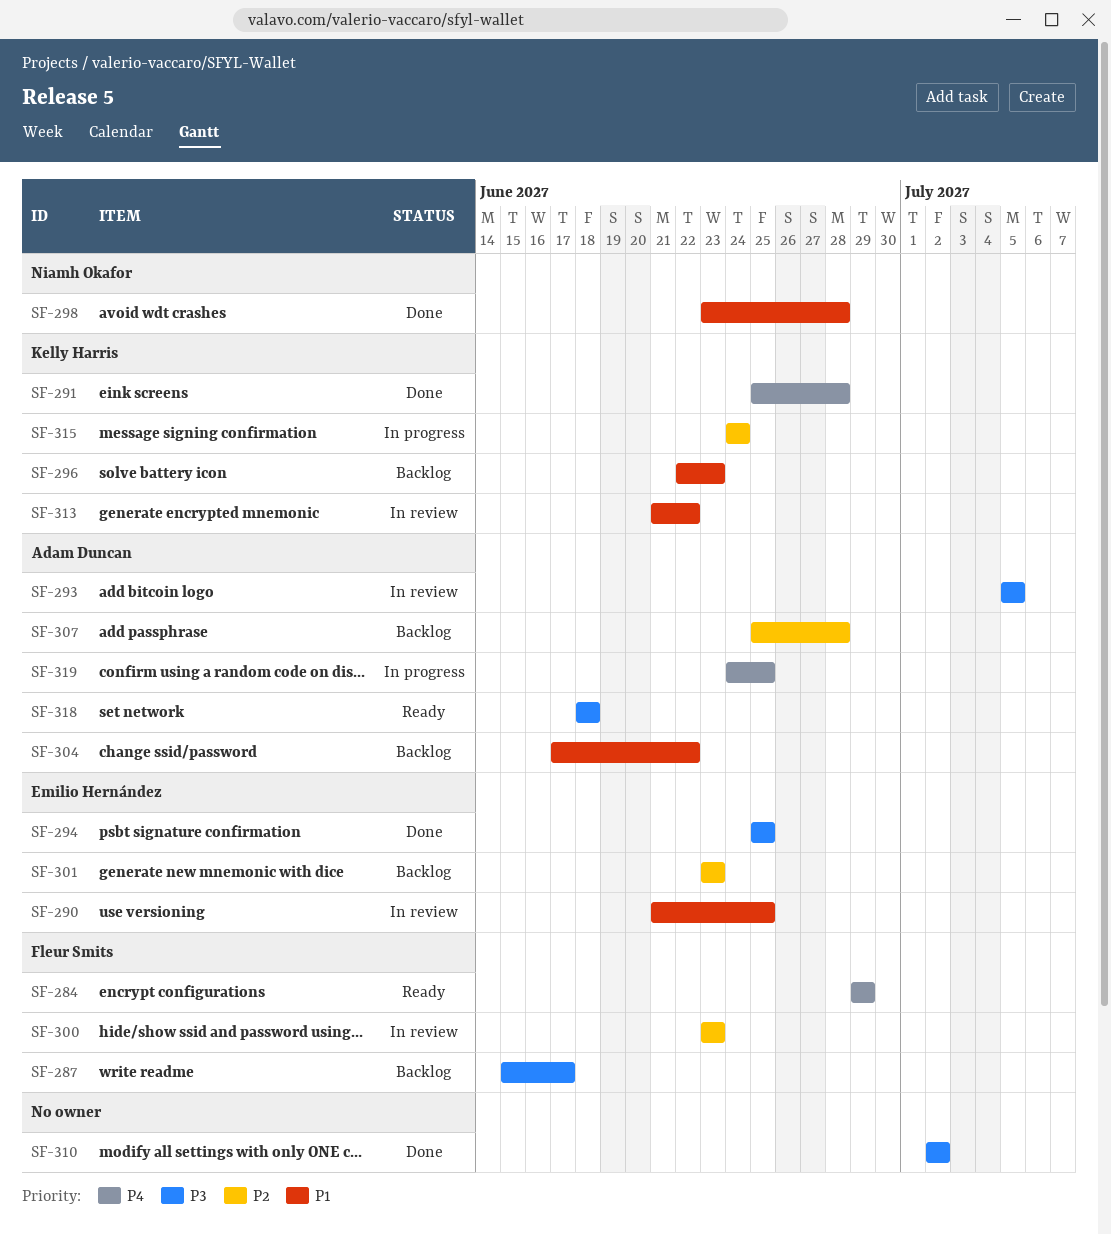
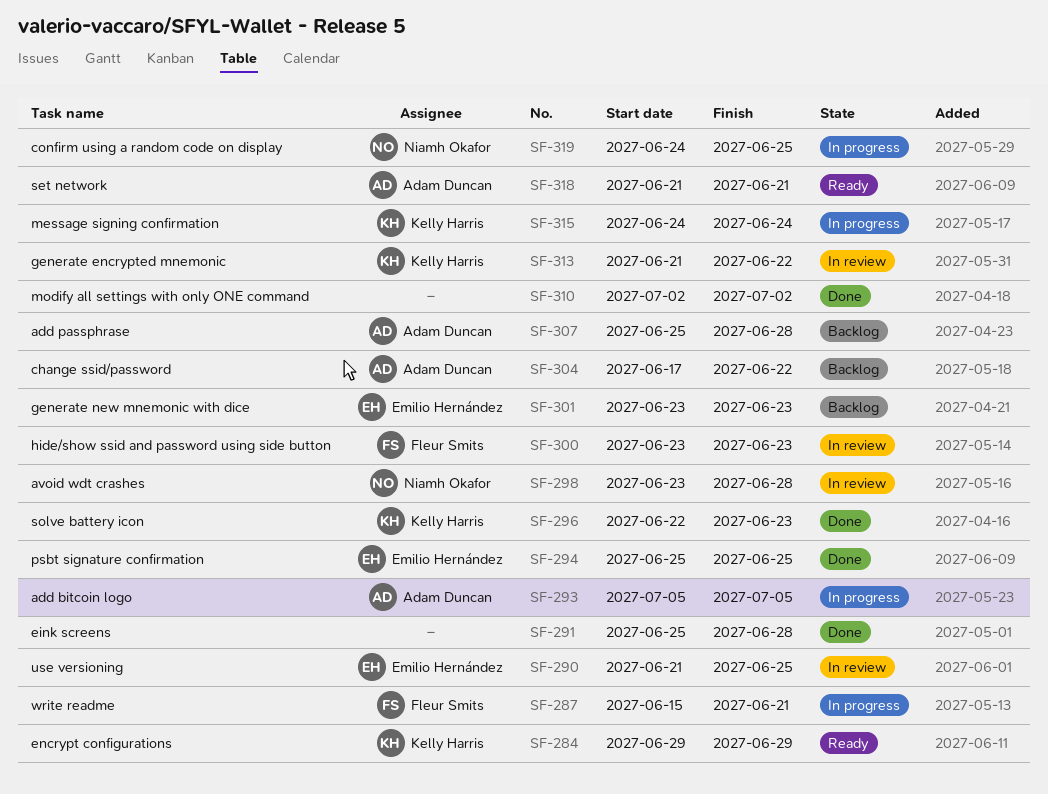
SF-284, owner: Fleur Smits -> Kelly Harris
SF-287, status: Backlog -> In progress
SF-287, due: Jun 17 -> Jun 21
SF-291, owner: Kelly Harris -> none
SF-293, status: In review -> In progress
SF-296, status: Backlog -> Done
SF-298, status: Done -> In review
SF-318, start: Jun 18 -> Jun 21
SF-318, due: Jun 18 -> Jun 21
SF-319, owner: Adam Duncan -> Niamh Okafor

